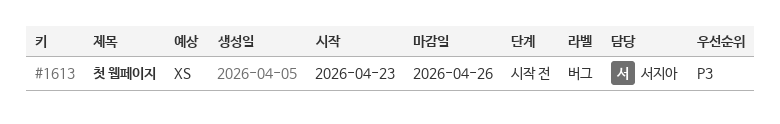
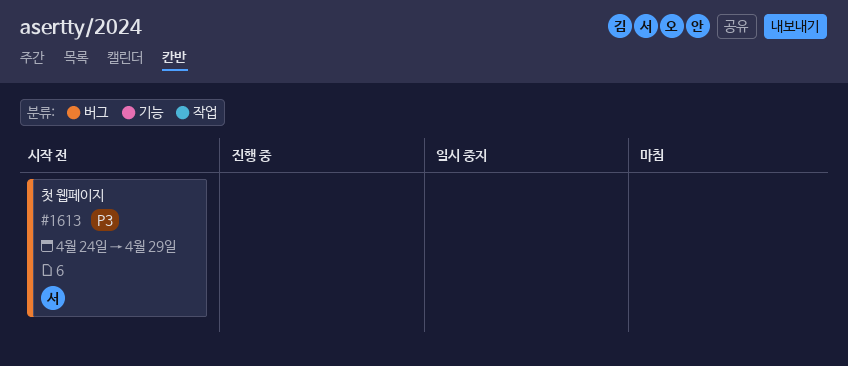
#1613, start: Apr 23 -> Apr 24
#1613, due: Apr 26 -> Apr 29

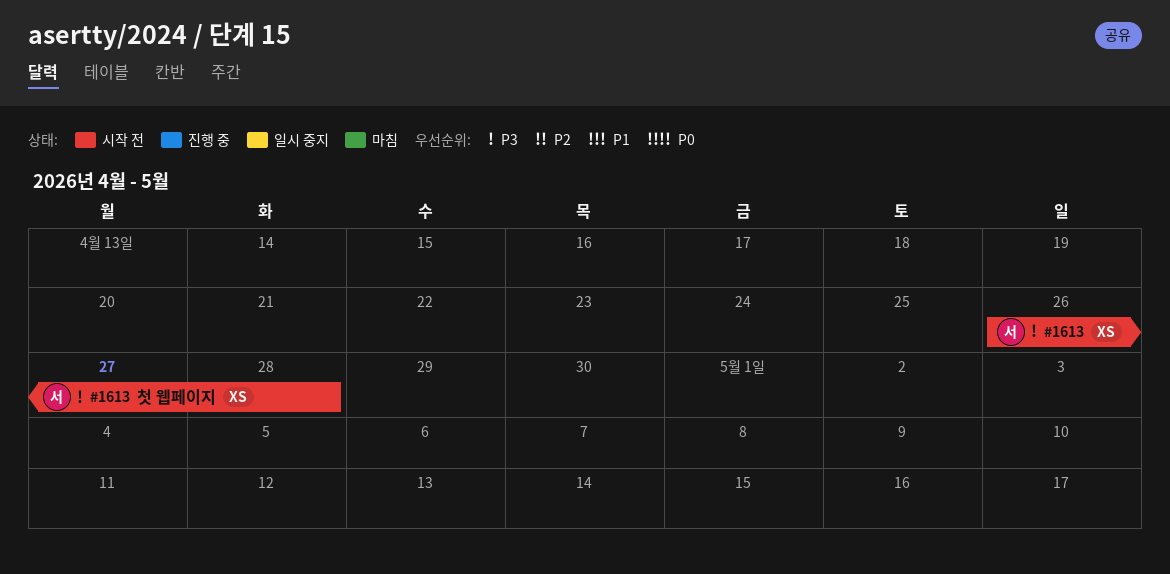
#1613, start: Apr 24 -> Apr 26
#1613, due: Apr 29 -> Apr 28

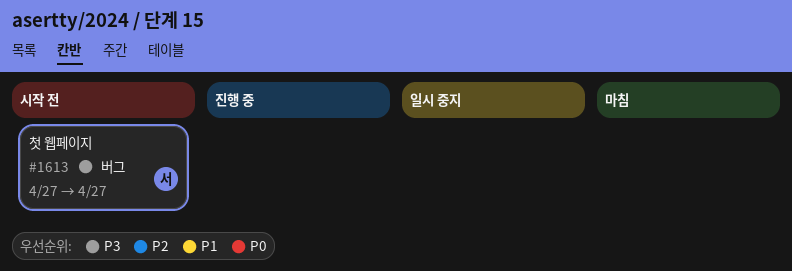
#1613, start: Apr 26 -> Apr 27
#1613, due: Apr 28 -> Apr 27

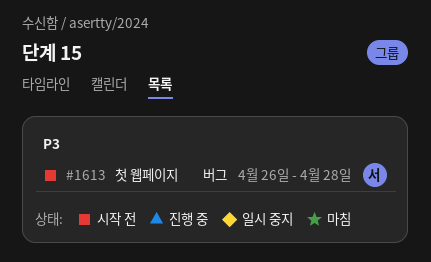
#1613, start: Apr 27 -> Apr 26
#1613, due: Apr 27 -> Apr 28

